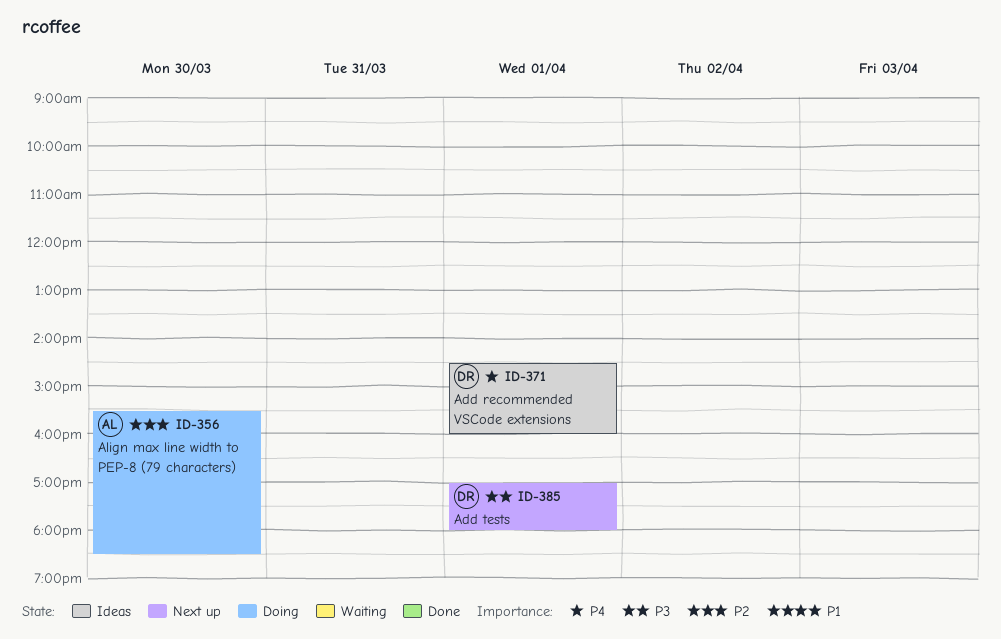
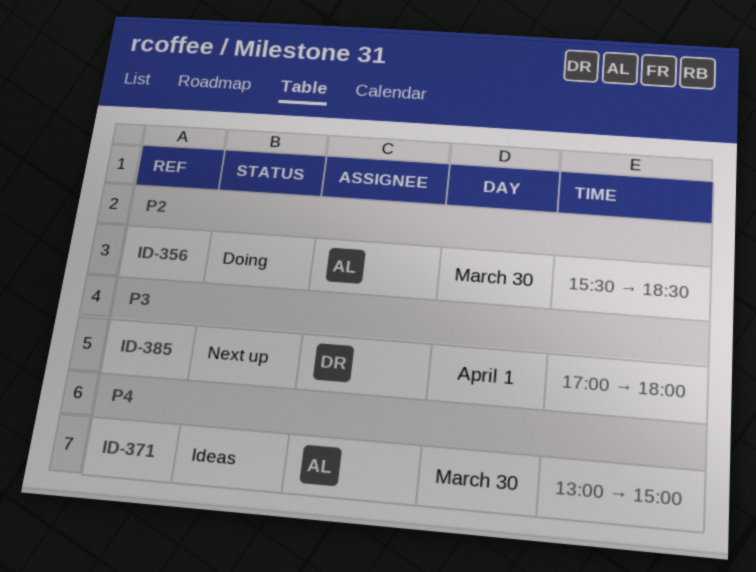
ID-371, owner: DR -> AL
ID-371, day: Apr 1 -> Mar 30
ID-371, begins: 14:30 -> 13:00
ID-371, ends: 16:00 -> 15:00

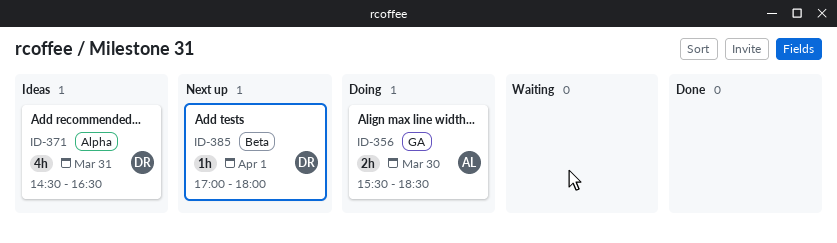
ID-371, owner: AL -> DR
ID-371, day: Mar 30 -> Mar 31
ID-371, begins: 13:00 -> 14:30
ID-371, ends: 15:00 -> 16:30

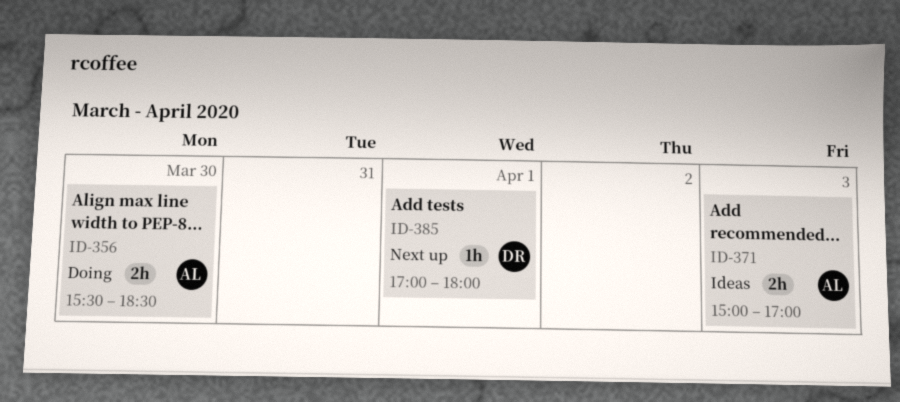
ID-371, owner: DR -> AL
ID-371, estimate: 4h -> 2h
ID-371, day: Mar 31 -> Apr 3
ID-371, begins: 14:30 -> 15:00
ID-371, ends: 16:30 -> 17:00

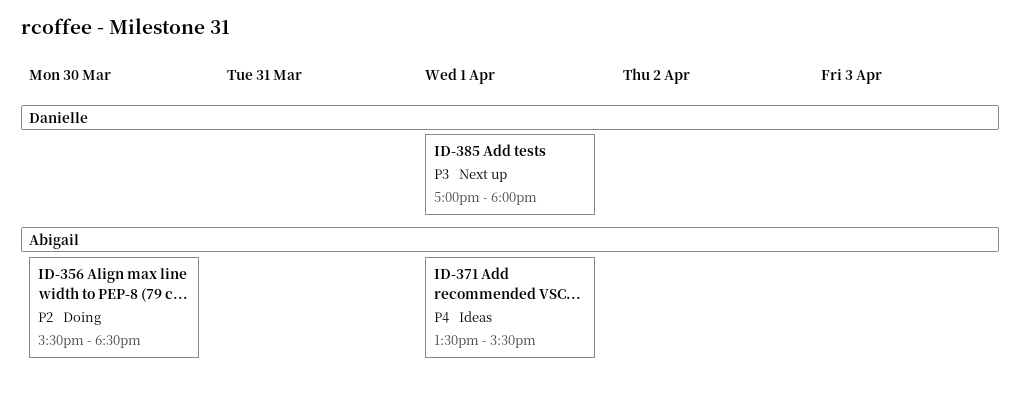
ID-371, day: Apr 3 -> Apr 1
ID-371, begins: 15:00 -> 13:30
ID-371, ends: 17:00 -> 15:30

